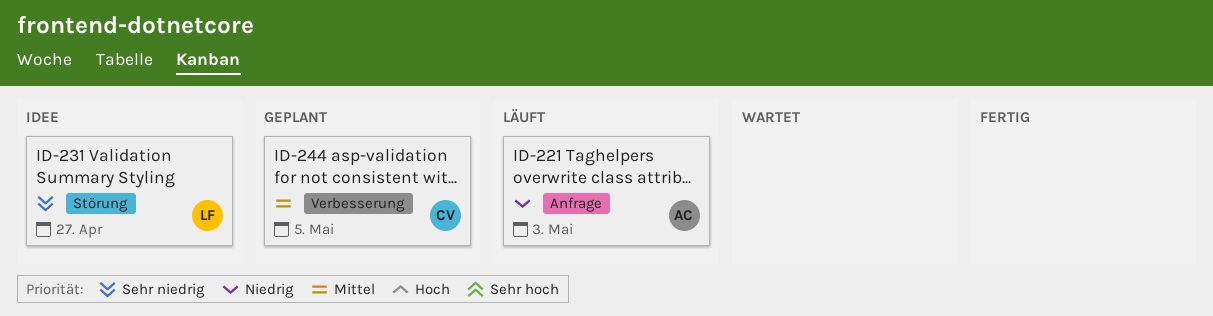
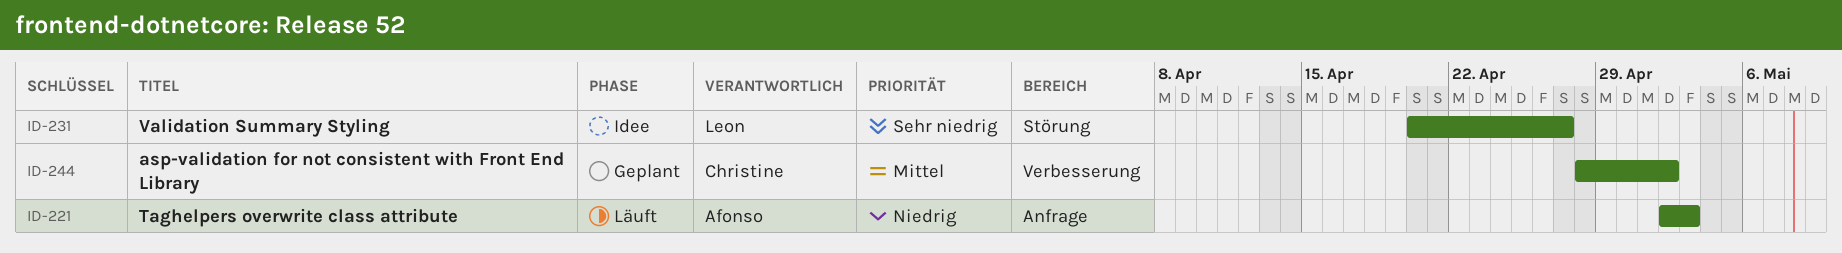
ID-244, due: May 5 -> May 2

